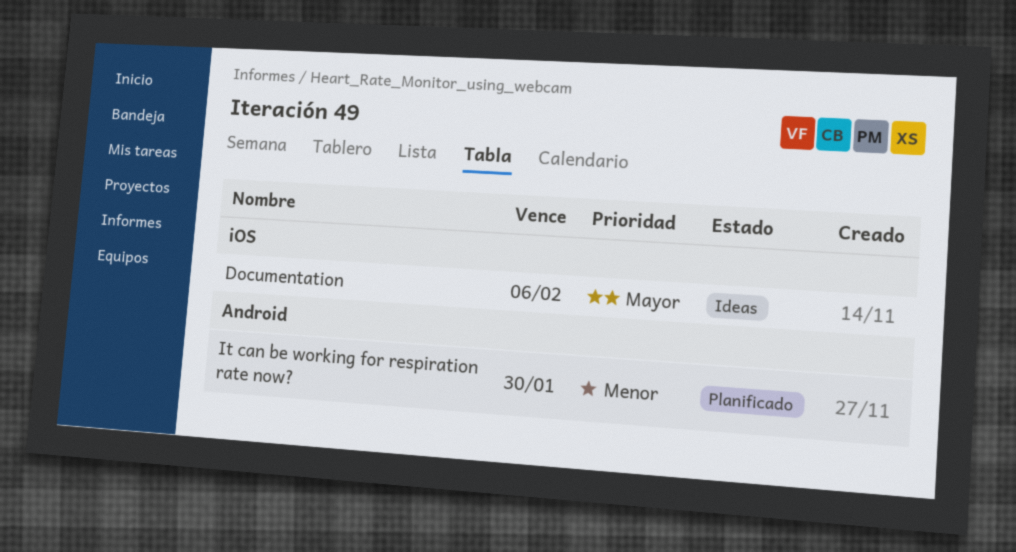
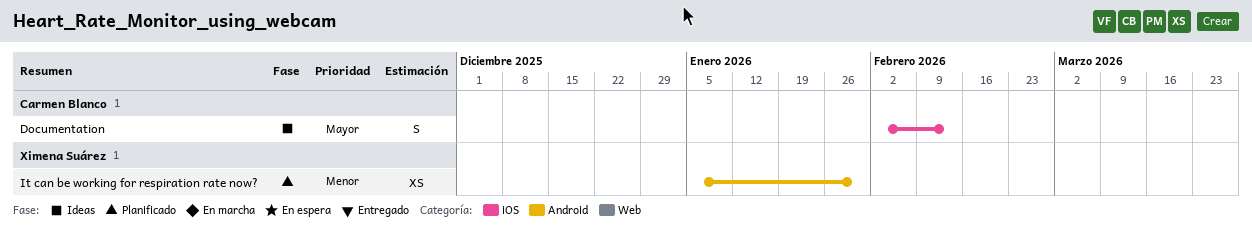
Documentation, due: Feb 6 -> Feb 13

